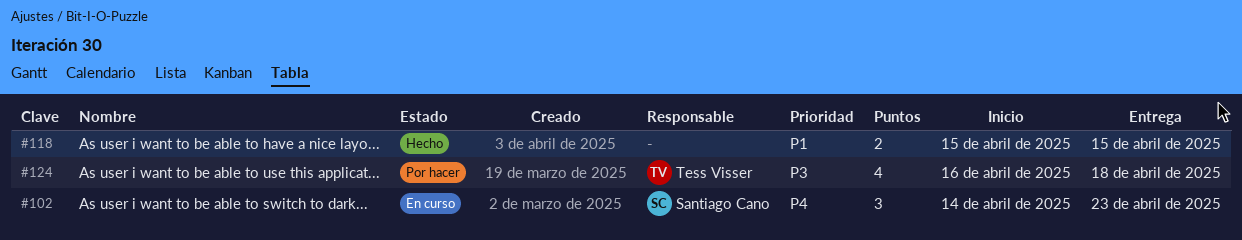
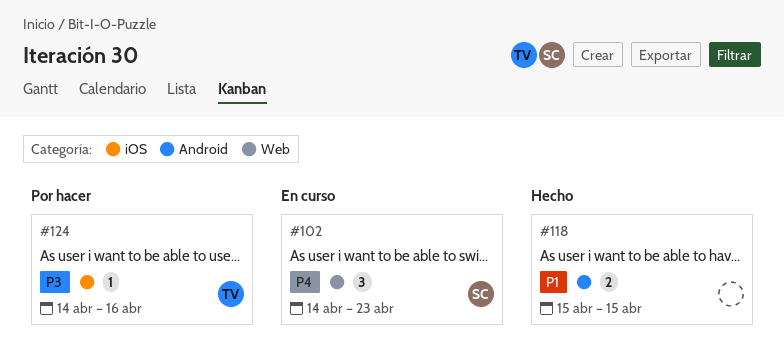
#124, estimate: 4 -> 1
#124, start: Apr 16 -> Apr 14
#124, due: Apr 18 -> Apr 16

